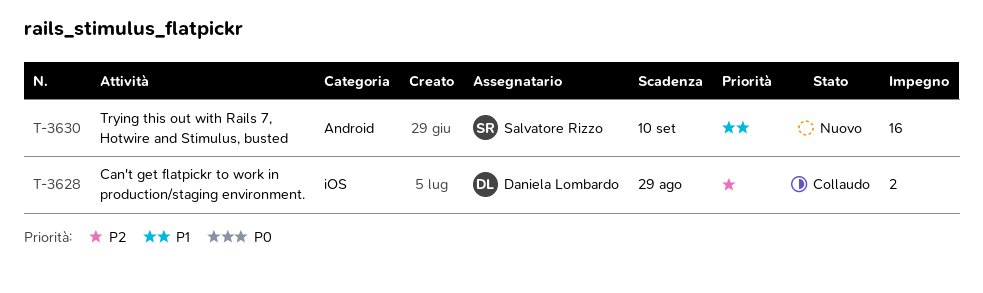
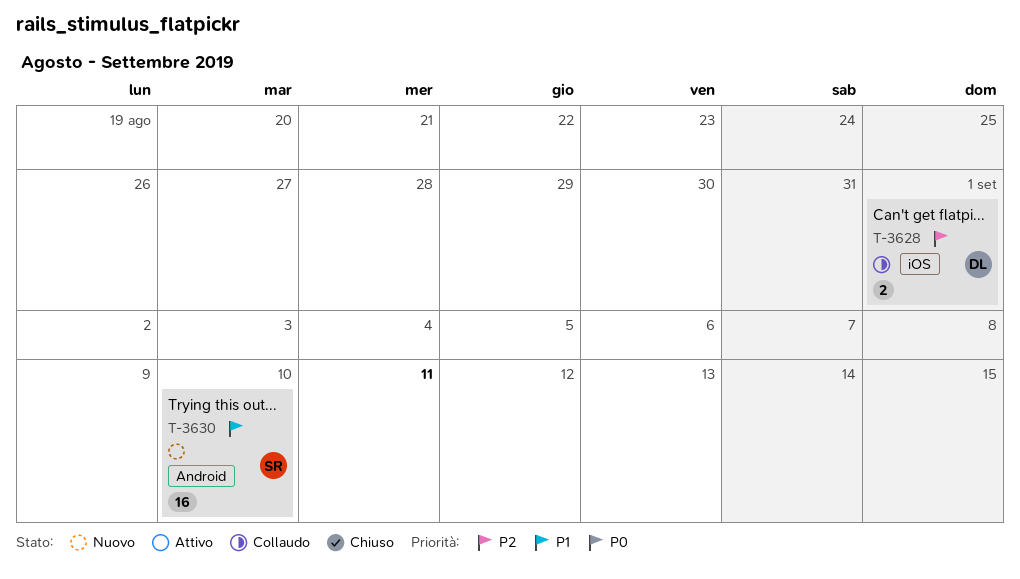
T-3628, due: Aug 29 -> Sep 1

